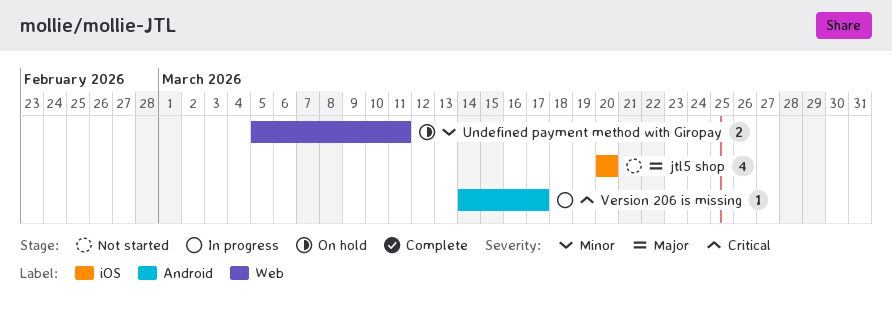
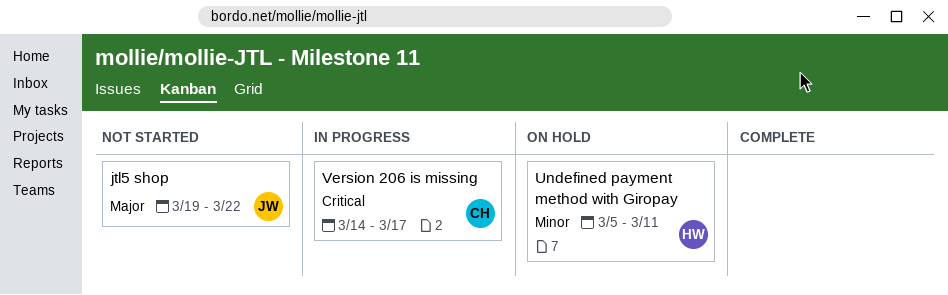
jtl5 shop, start: Mar 20 -> Mar 19
jtl5 shop, due: Mar 20 -> Mar 22

